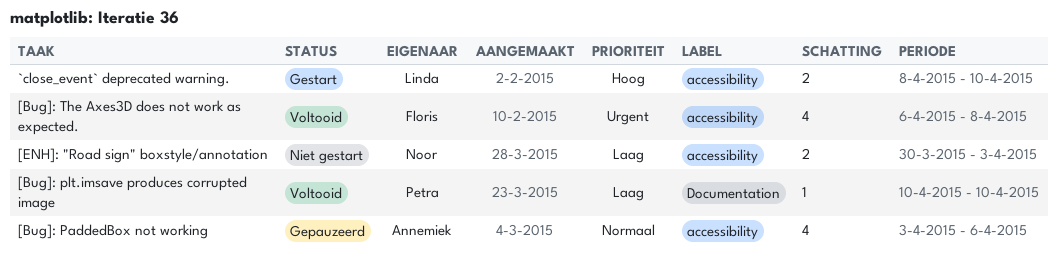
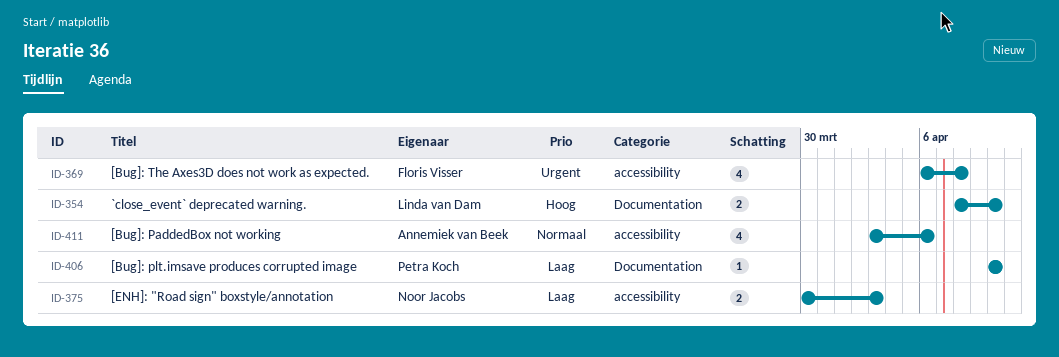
`close_event` deprecated warning., label: accessibility -> Documentation

